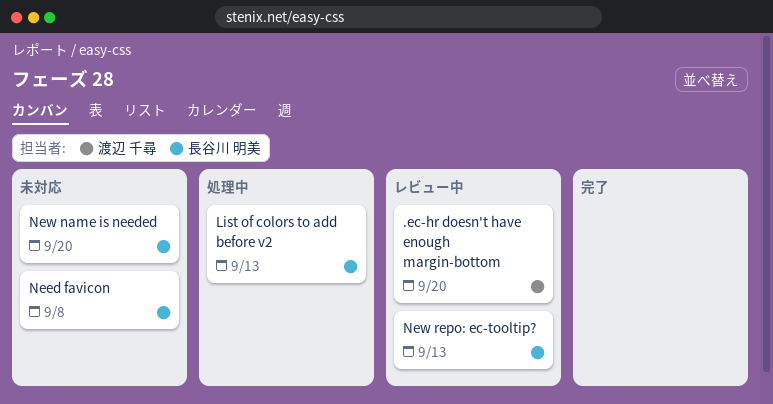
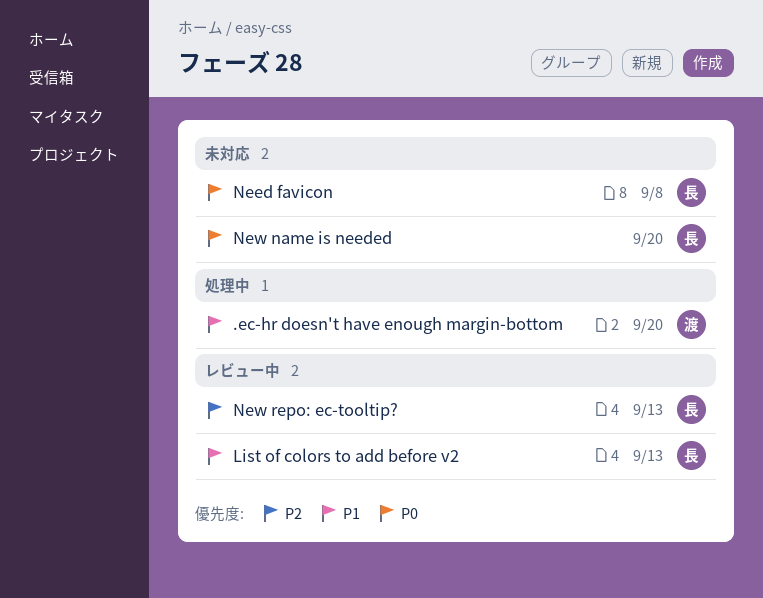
.ec-hr doesn't have enough margin-bottom, status: レビュー中 -> 処理中
List of colors to add before v2, status: 処理中 -> レビュー中

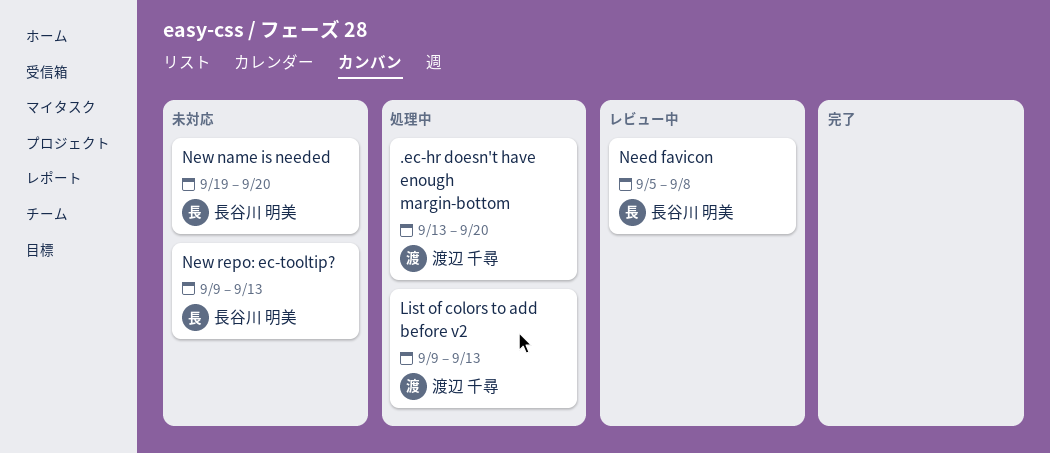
List of colors to add before v2, status: レビュー中 -> 処理中
List of colors to add before v2, owner: 長谷川 明美 -> 渡辺 千尋
Need favicon, status: 未対応 -> レビュー中
New repo: ec-tooltip?, status: レビュー中 -> 未対応

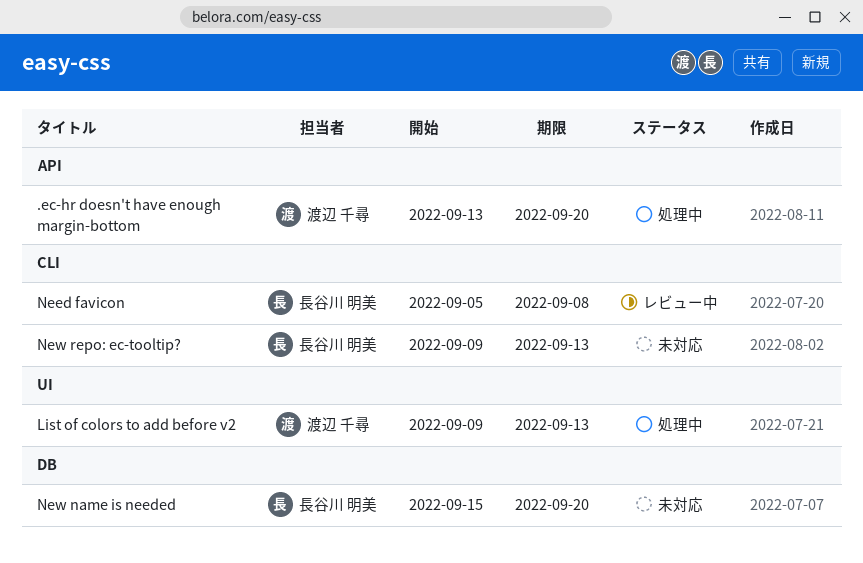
New name is needed, start: Sep 19 -> Sep 15

